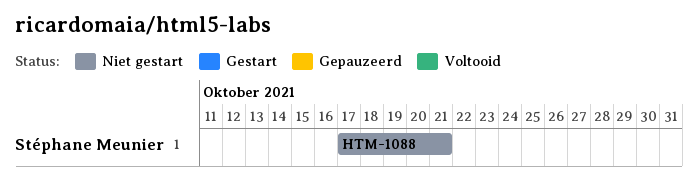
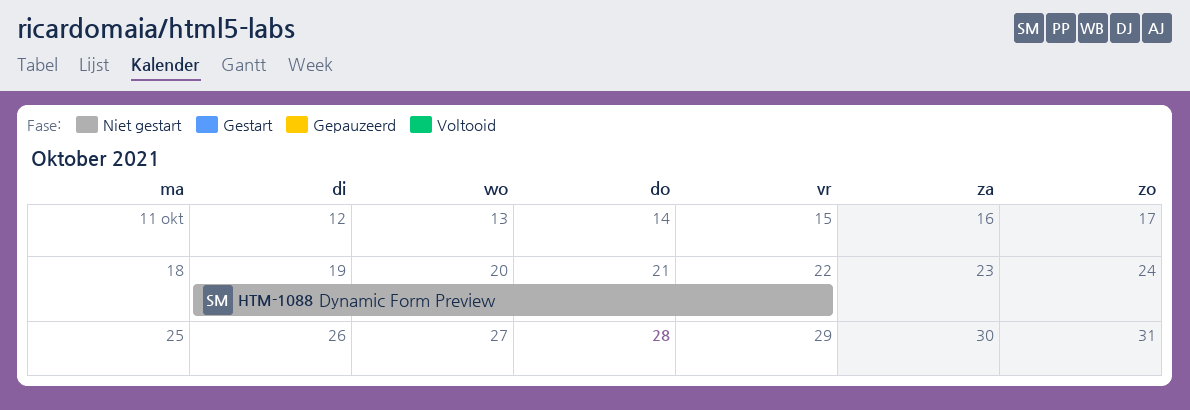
HTM-1088, start: Oct 17 -> Oct 19
HTM-1088, due: Oct 21 -> Oct 22

